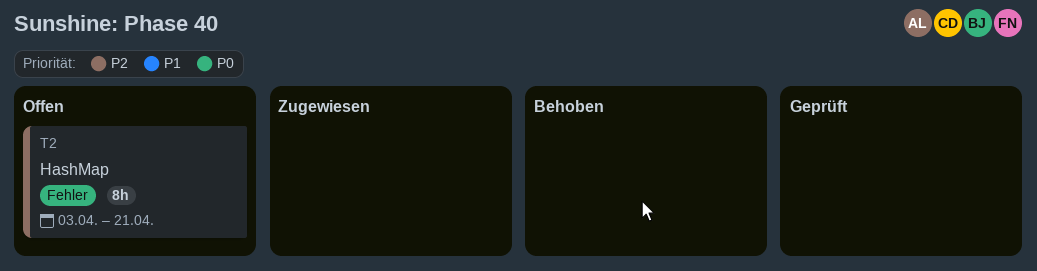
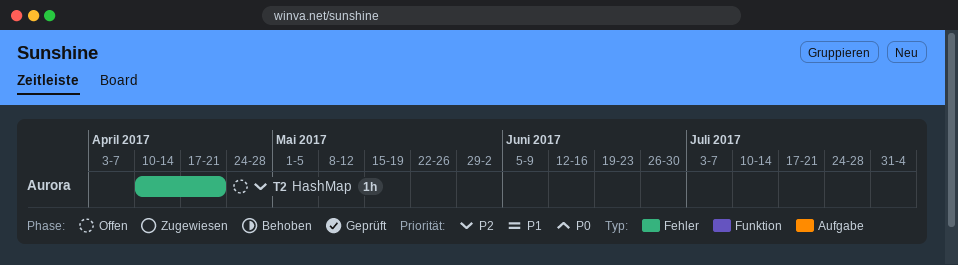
T2, estimate: 8h -> 1h
T2, start: Apr 3 -> Apr 10

